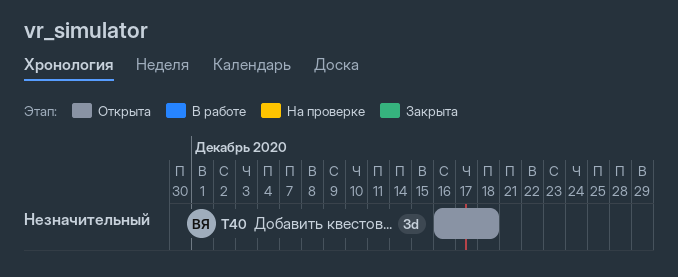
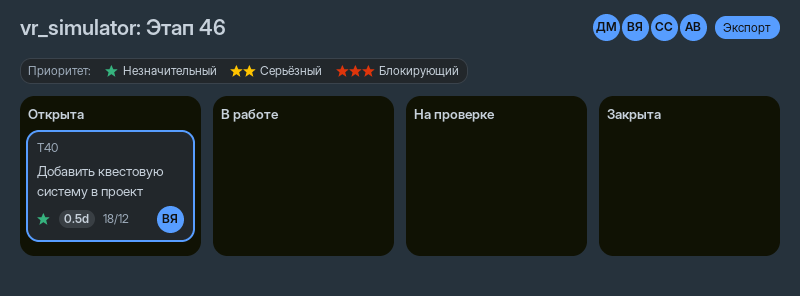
T40, estimate: 3d -> 0.5d

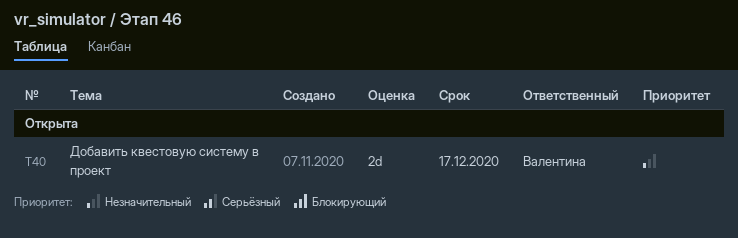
T40, estimate: 0.5d -> 2d
T40, due: Dec 18 -> Dec 17

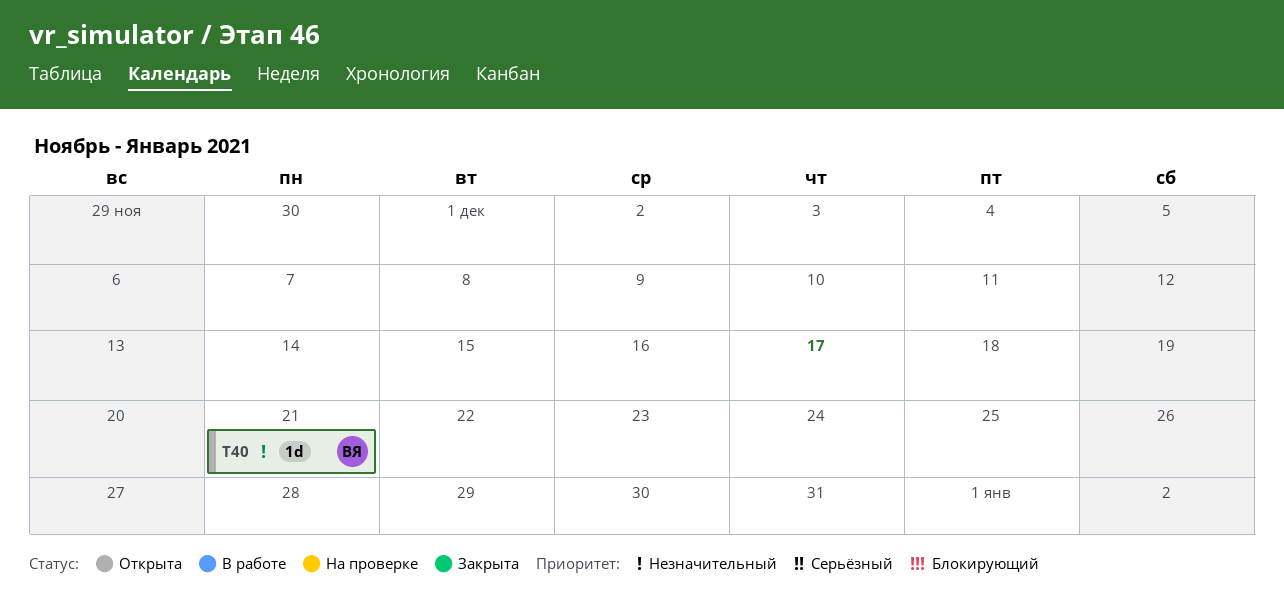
T40, estimate: 2d -> 1d
T40, due: Dec 17 -> Dec 21

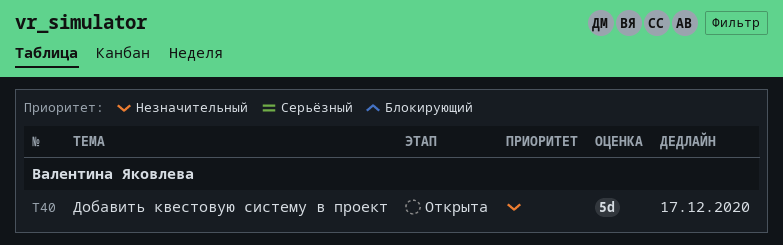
T40, estimate: 1d -> 5d
T40, due: Dec 21 -> Dec 17

